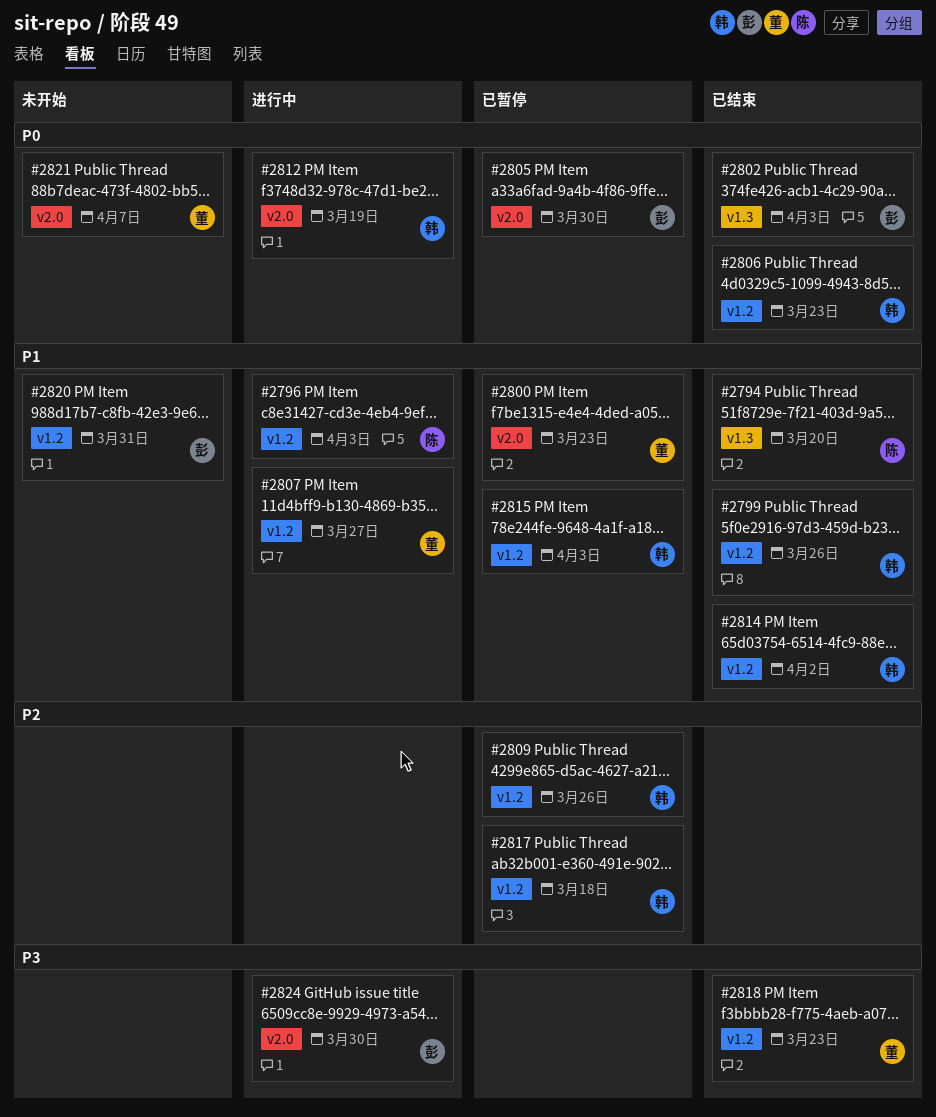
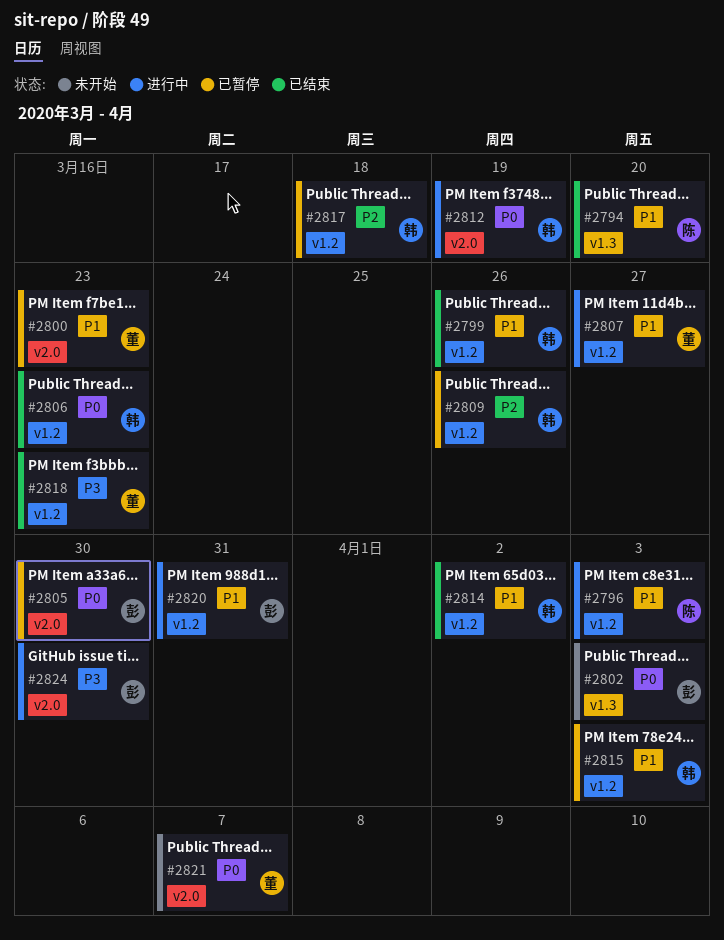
#2802, status: 已结束 -> 未开始
#2820, status: 未开始 -> 进行中

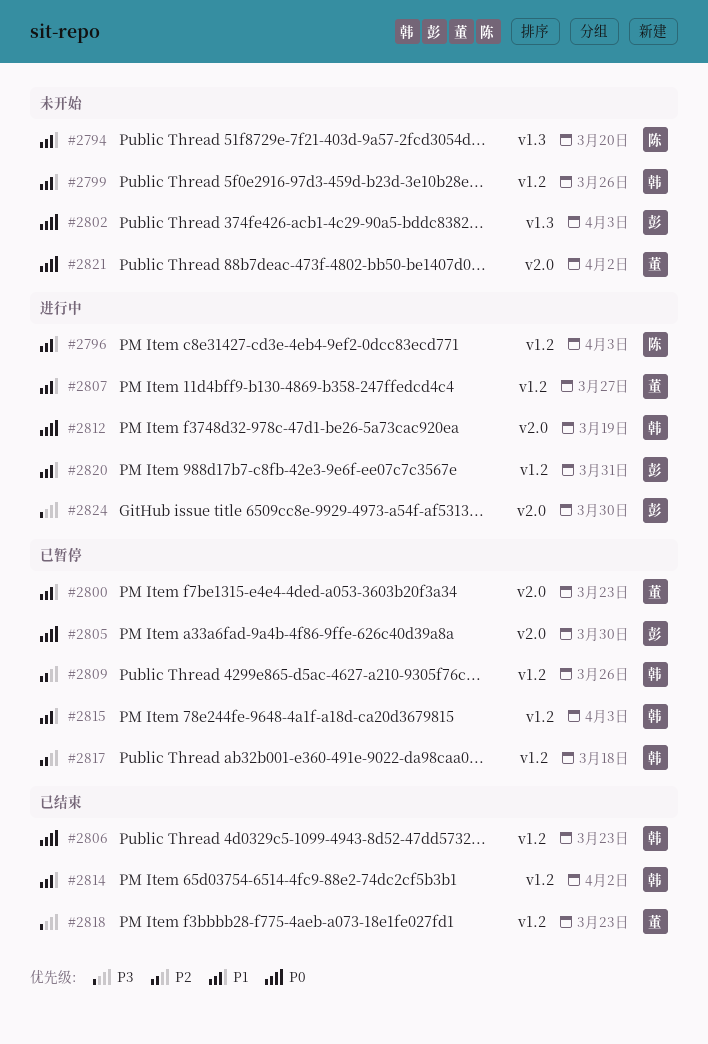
#2794, status: 已结束 -> 未开始
#2799, status: 已结束 -> 未开始
#2821, due: Apr 7 -> Apr 2

